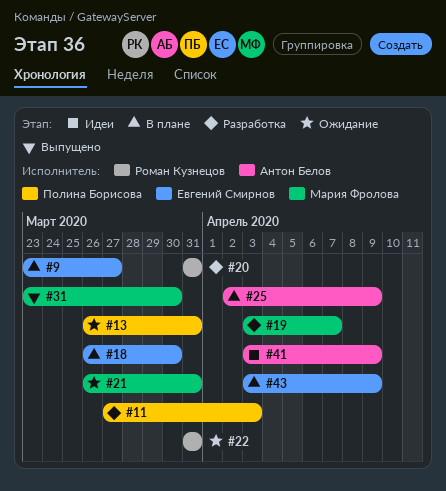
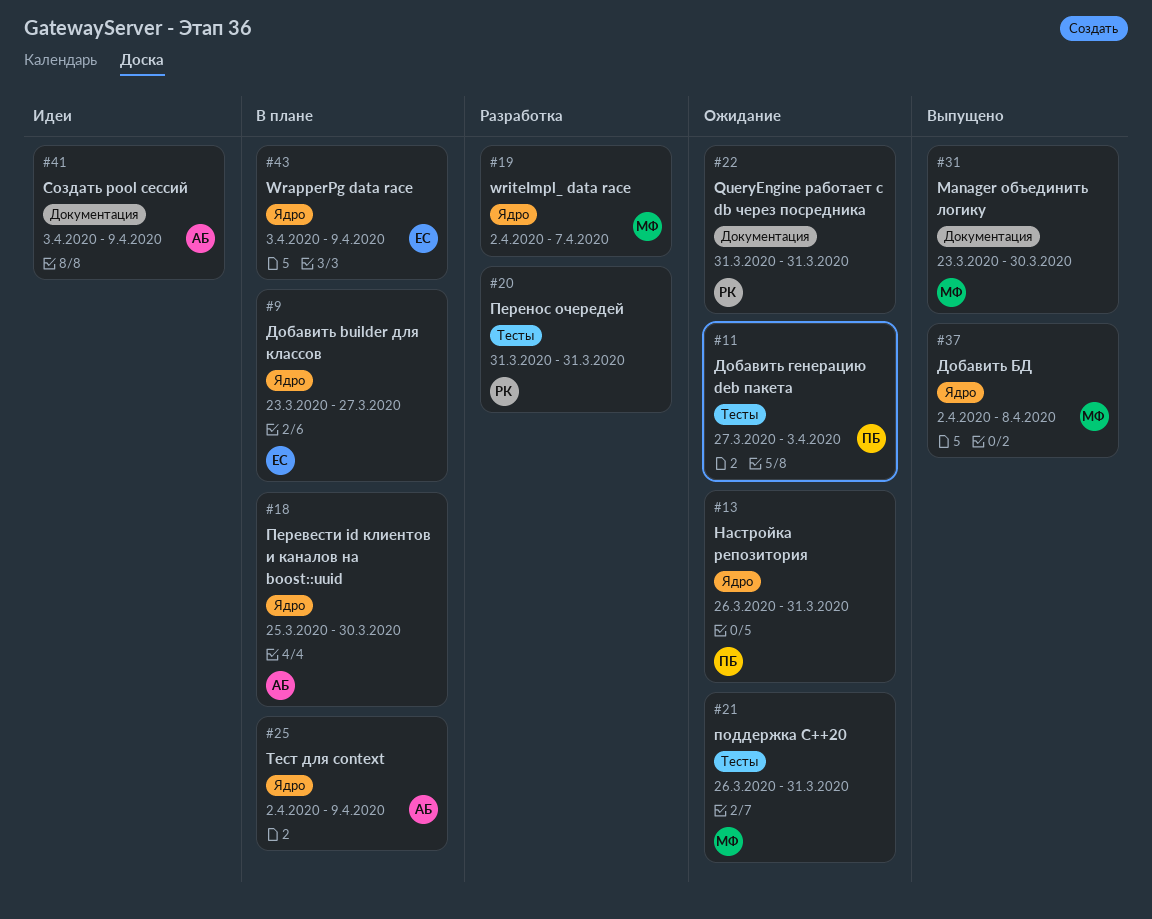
#11, status: Разработка -> Ожидание
#18, owner: Евгений Смирнов -> Антон Белов
#18, start: Mar 26 -> Mar 25
#19, start: Apr 3 -> Apr 2
#37: none -> present

